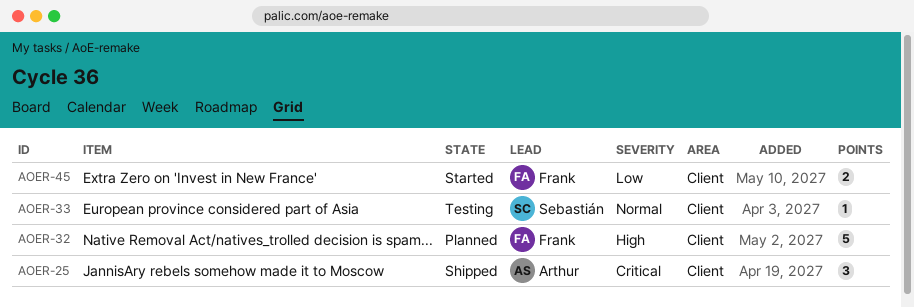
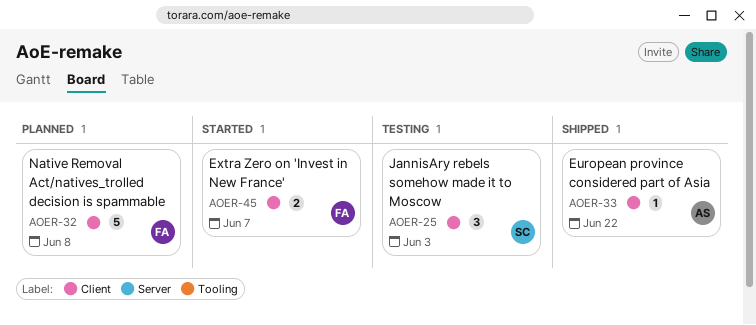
AOER-25, status: Shipped -> Testing
AOER-25, owner: Arthur -> Sebastián
AOER-33, status: Testing -> Shipped
AOER-33, owner: Sebastián -> Arthur

